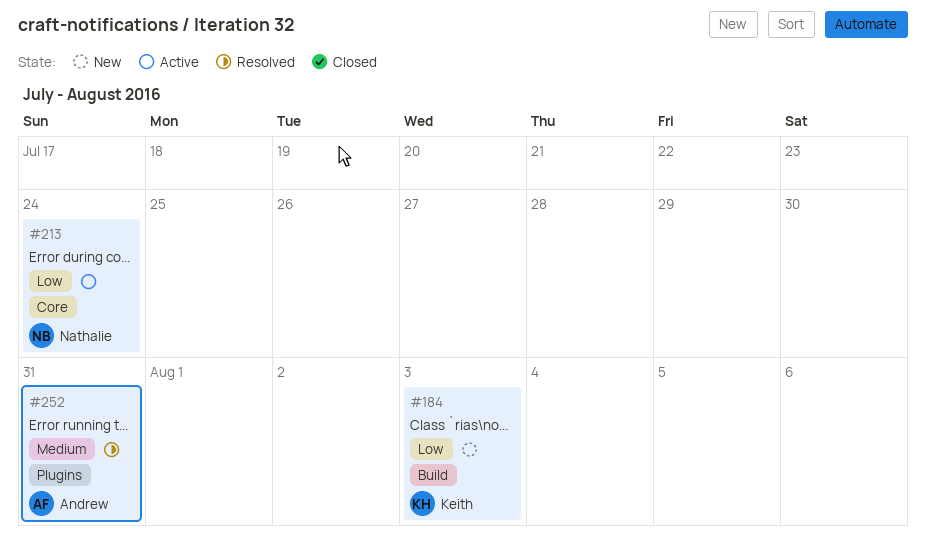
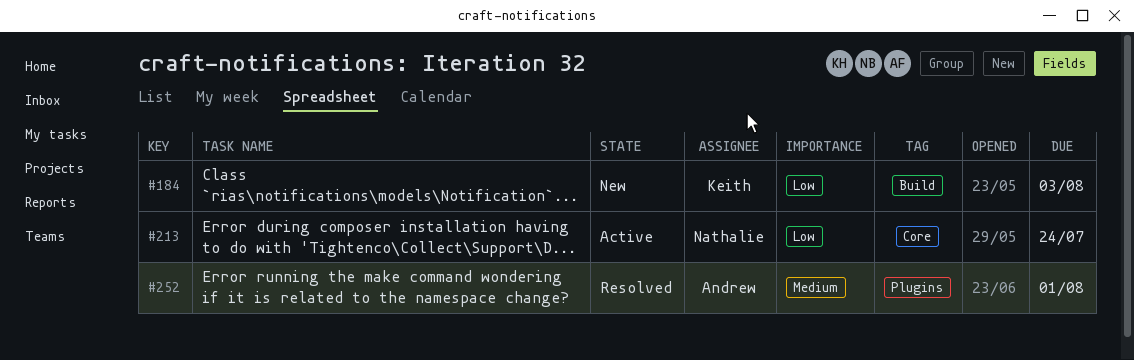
#252, due: Jul 31 -> Aug 1

